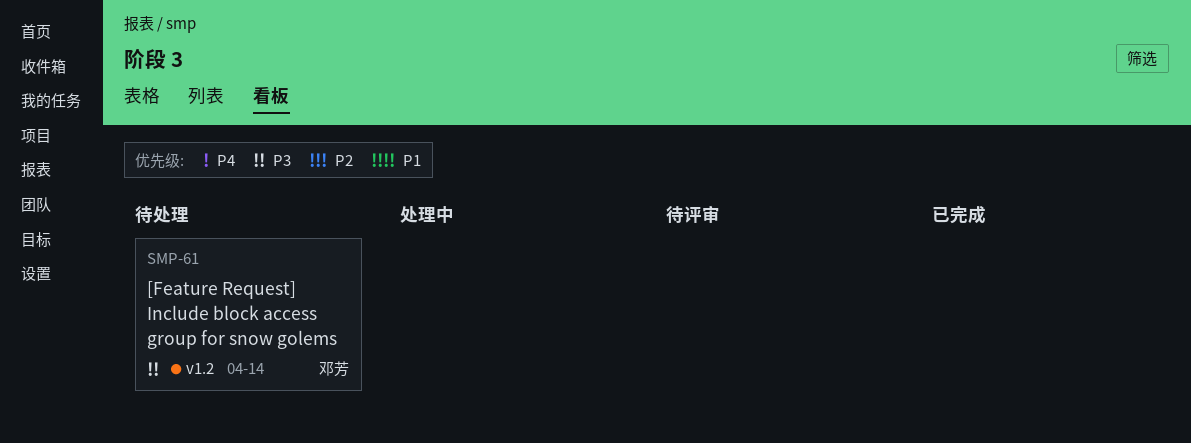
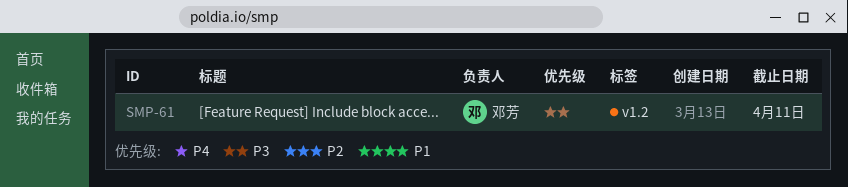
SMP-61, due: Apr 14 -> Apr 11

